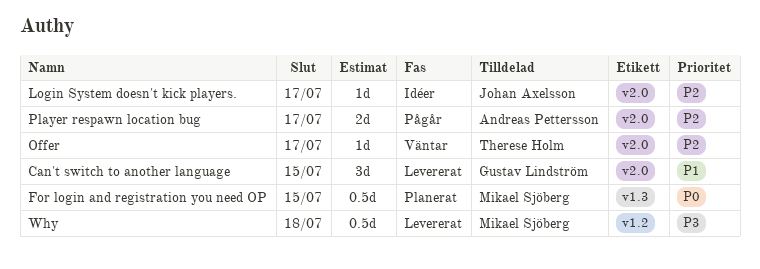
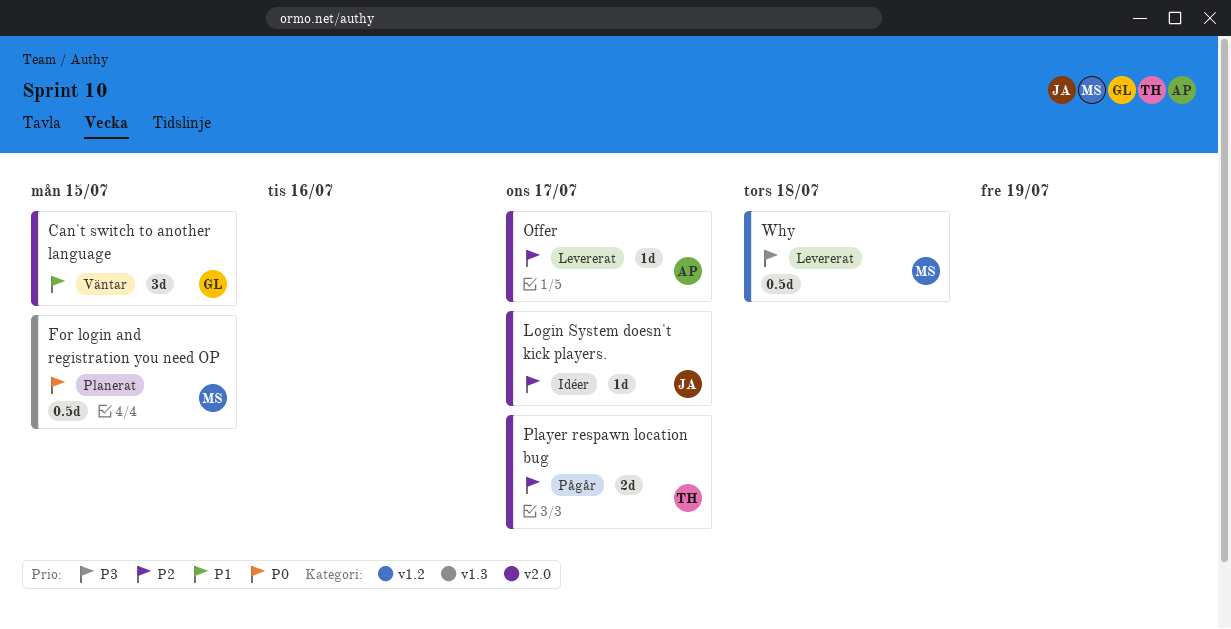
Can't switch to another language, status: Levererat -> Väntar
Offer, status: Väntar -> Levererat
Offer, owner: Therese Holm -> Andreas Pettersson
Player respawn location bug, owner: Andreas Pettersson -> Therese Holm

